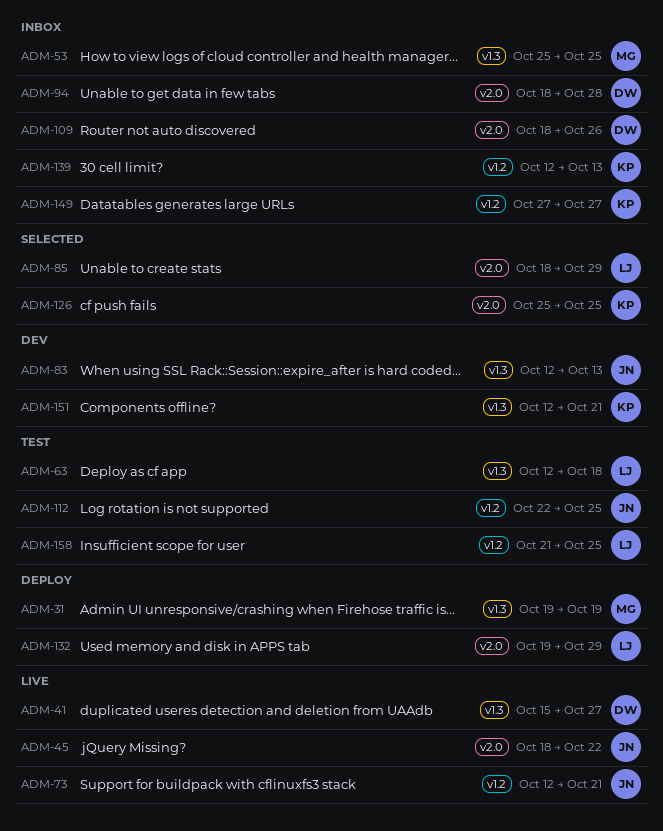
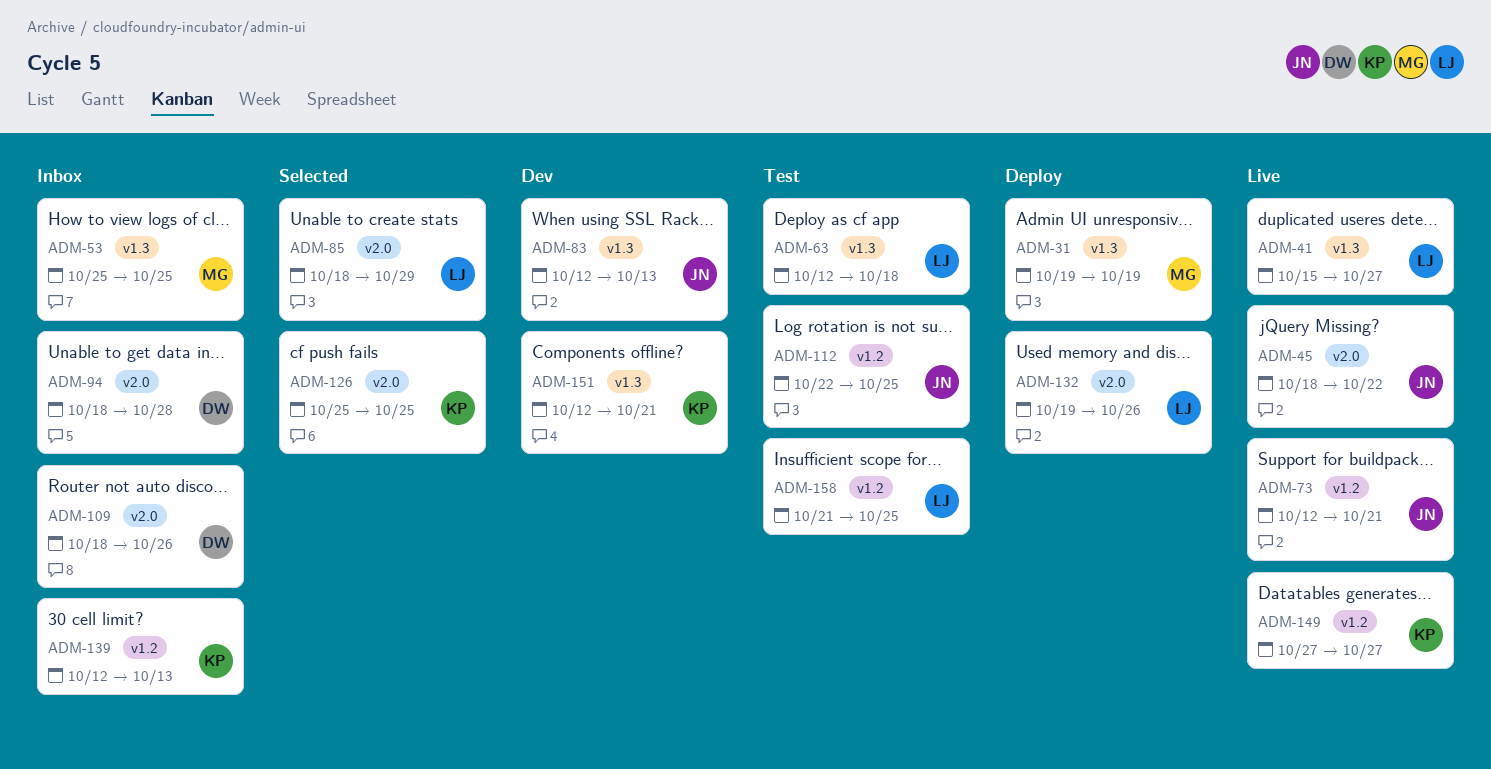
ADM-41, owner: DW -> LJ
ADM-132, due: Oct 29 -> Oct 26
ADM-149, status: Inbox -> Live

